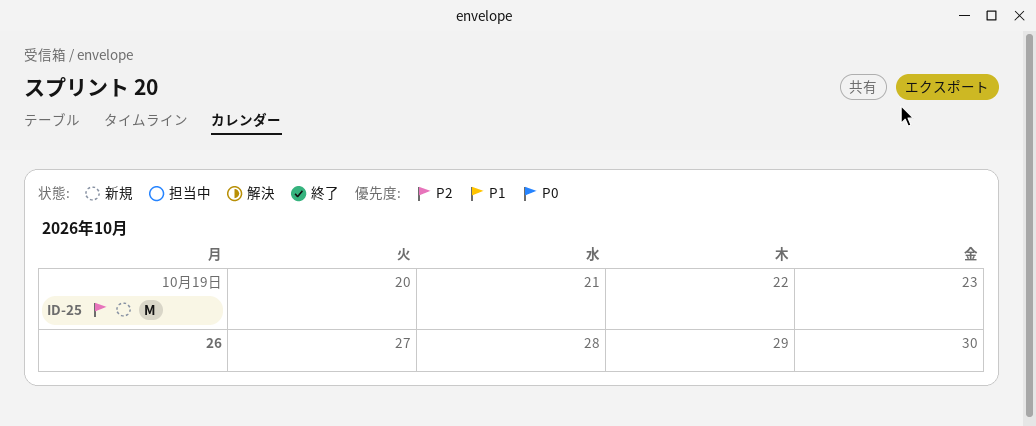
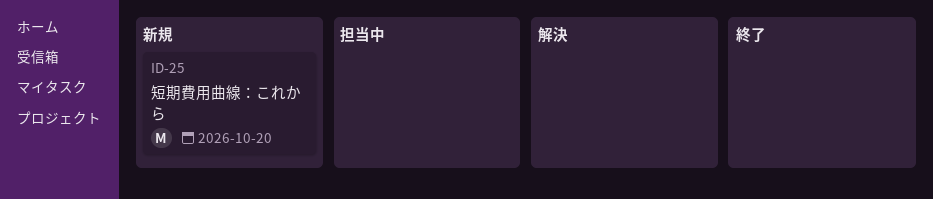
ID-25, due: Oct 19 -> Oct 20

